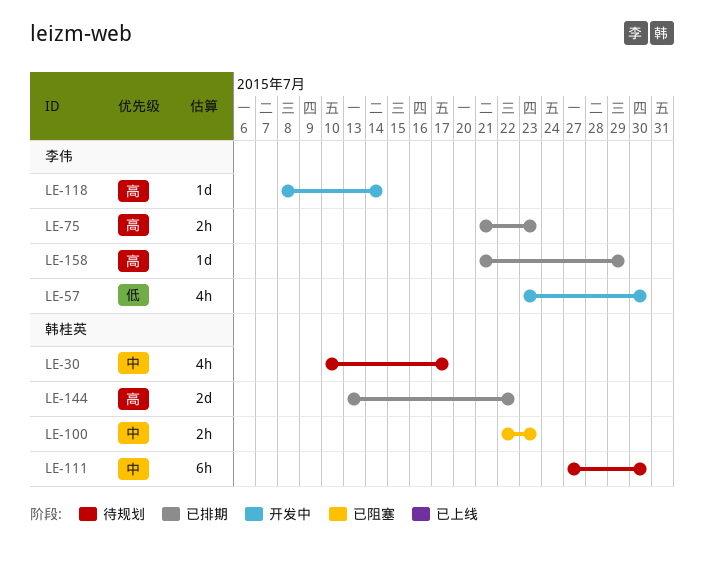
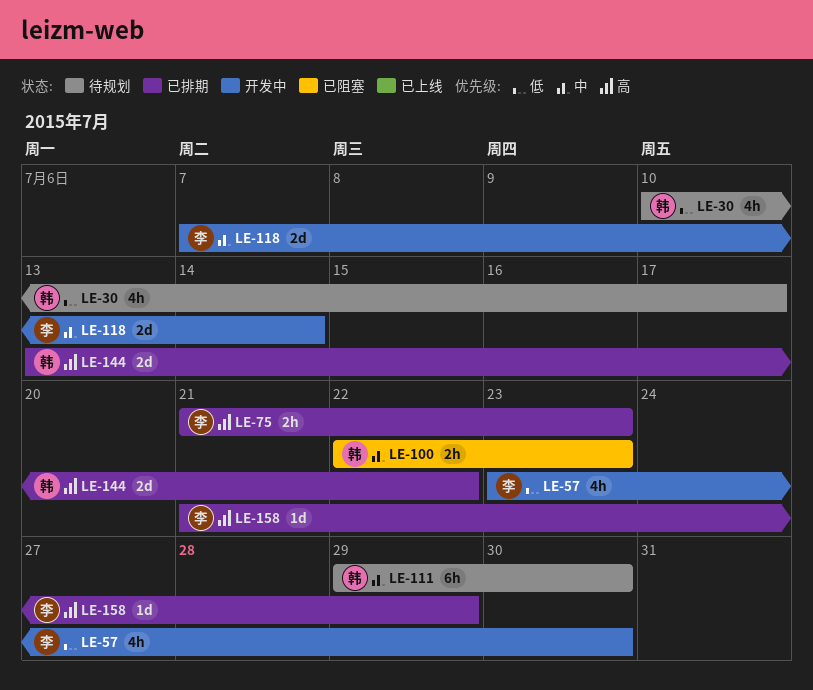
LE-30, priority: 中 -> 低
LE-111, start: Jul 27 -> Jul 29
LE-118, priority: 高 -> 中
LE-118, estimate: 1d -> 2d
LE-118, start: Jul 8 -> Jul 7

